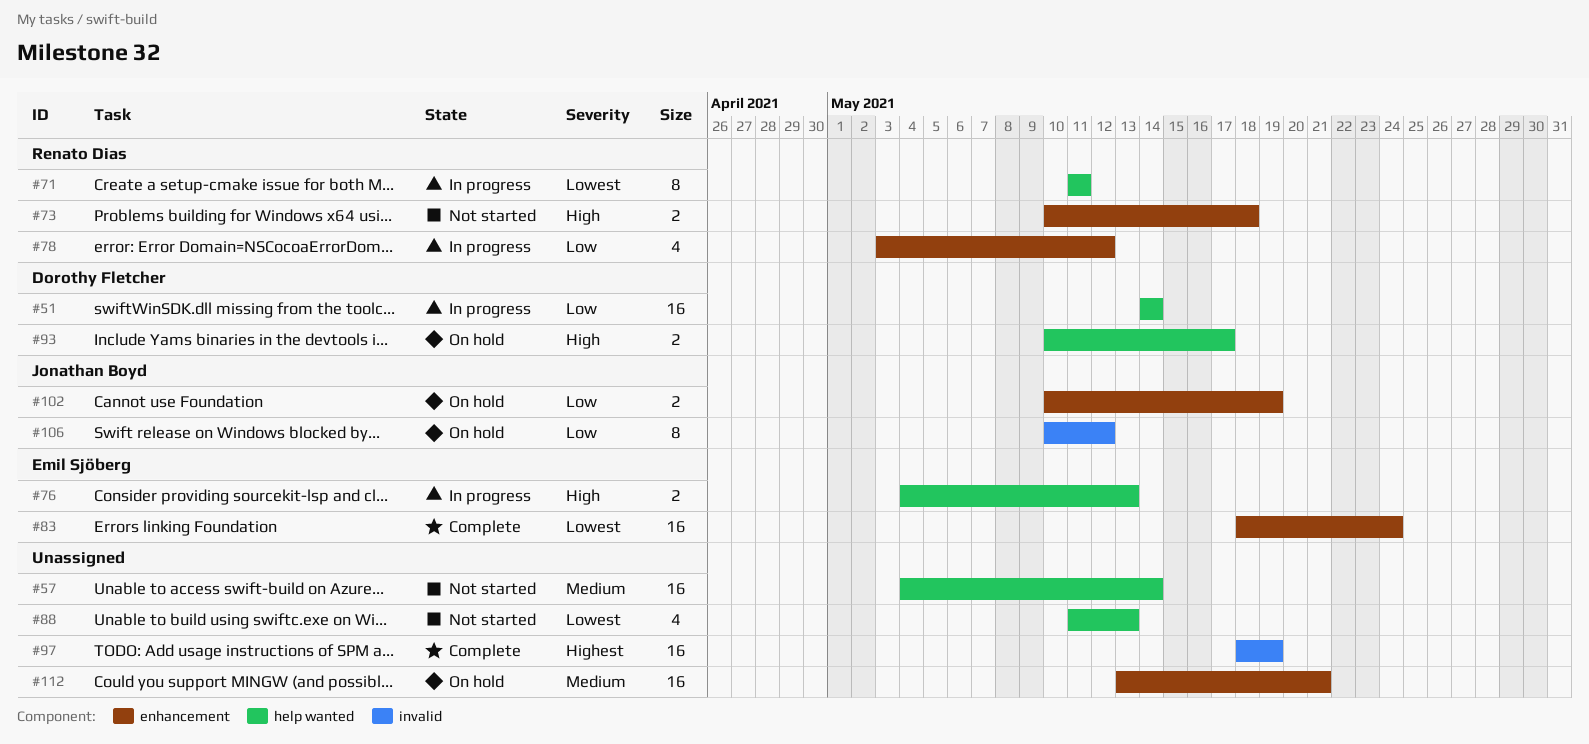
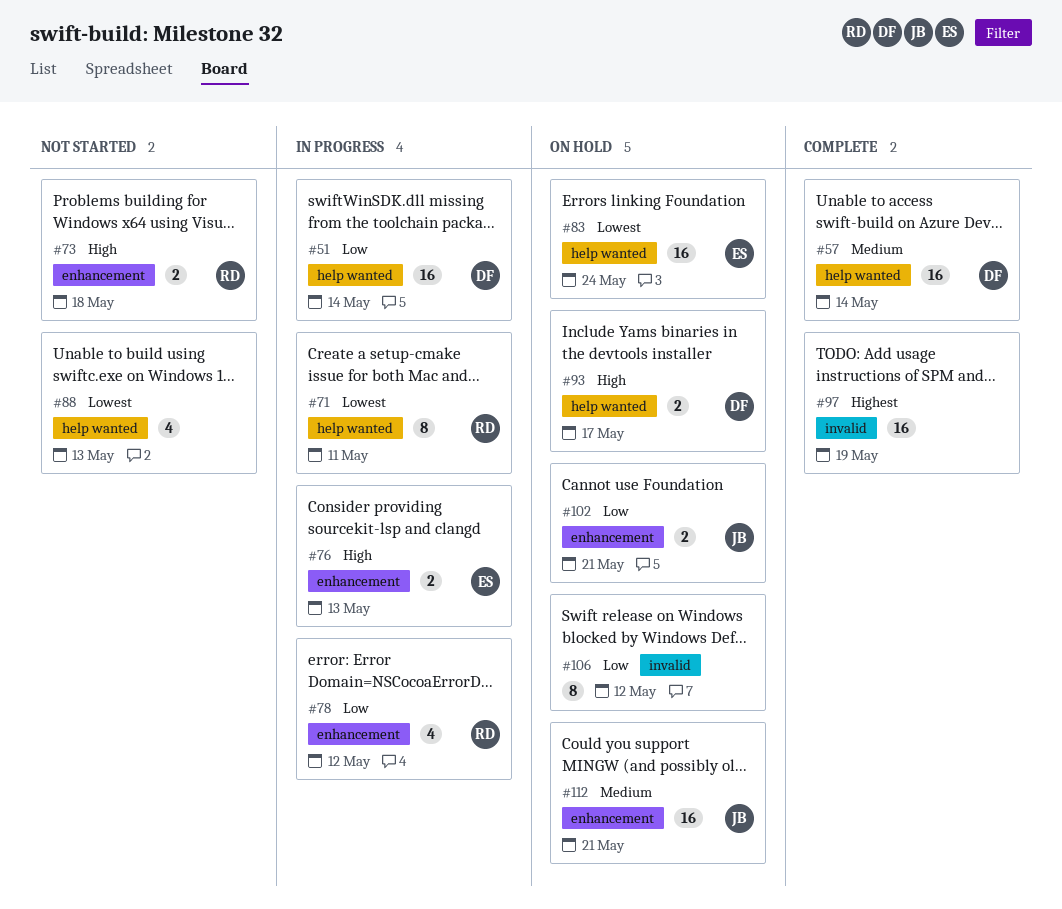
#57, status: Not started -> Complete
#57, owner: none -> Dorothy Fletcher
#76, label: help wanted -> enhancement
#83, status: Complete -> On hold
#83, label: enhancement -> help wanted
#102, due: May 19 -> May 21
#106, owner: Jonathan Boyd -> none
#112, owner: none -> Jonathan Boyd

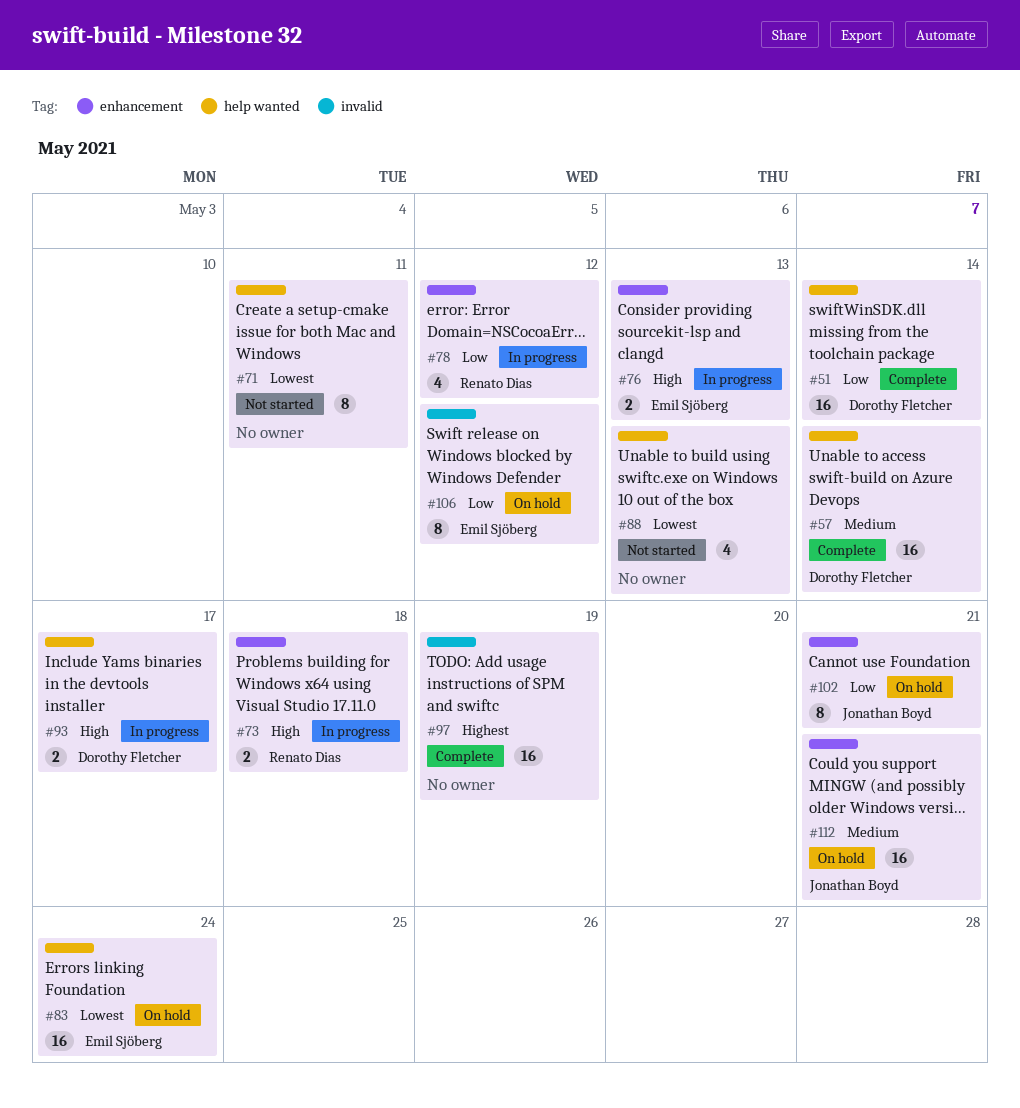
#51, status: In progress -> Complete
#71, status: In progress -> Not started
#71, owner: Renato Dias -> none
#73, status: Not started -> In progress
#93, status: On hold -> In progress
#102, estimate: 2 -> 8
#106, owner: none -> Emil Sjöberg

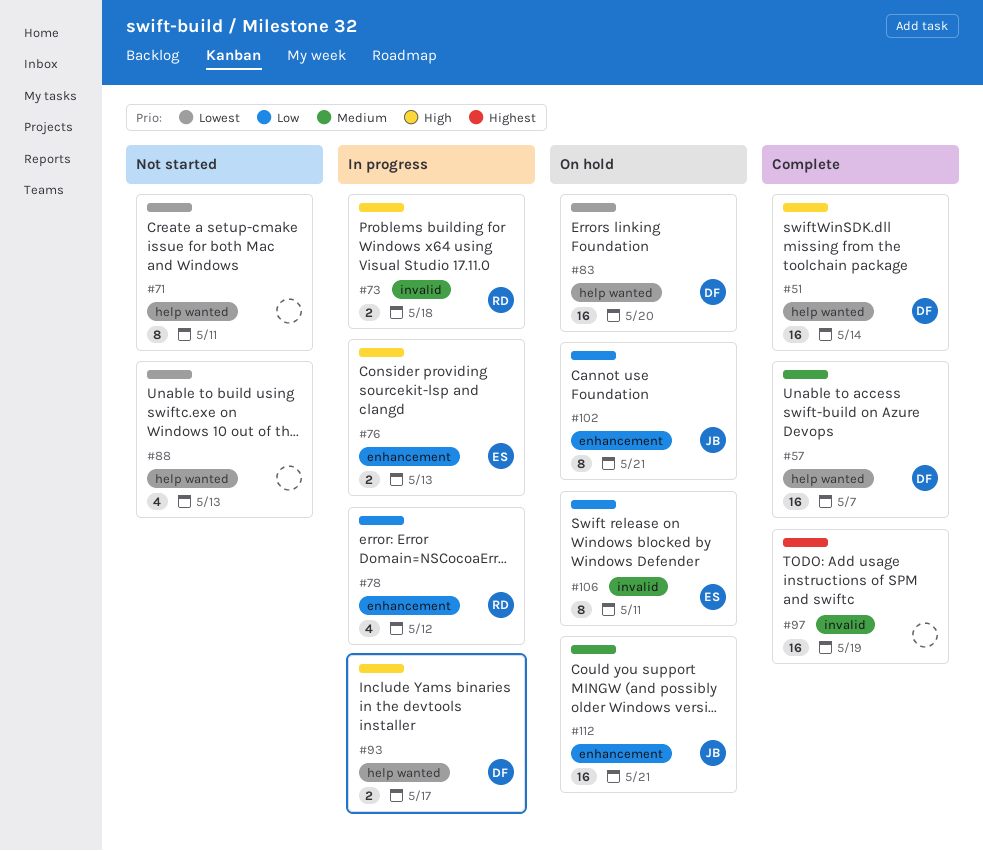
#51, priority: Low -> High
#57, due: May 14 -> May 7
#73, label: enhancement -> invalid
#83, owner: Emil Sjöberg -> Dorothy Fletcher
#83, due: May 24 -> May 20
#106, due: May 12 -> May 11

